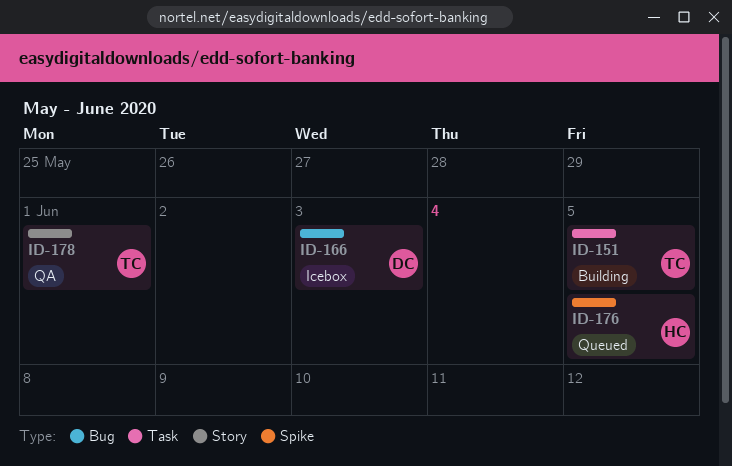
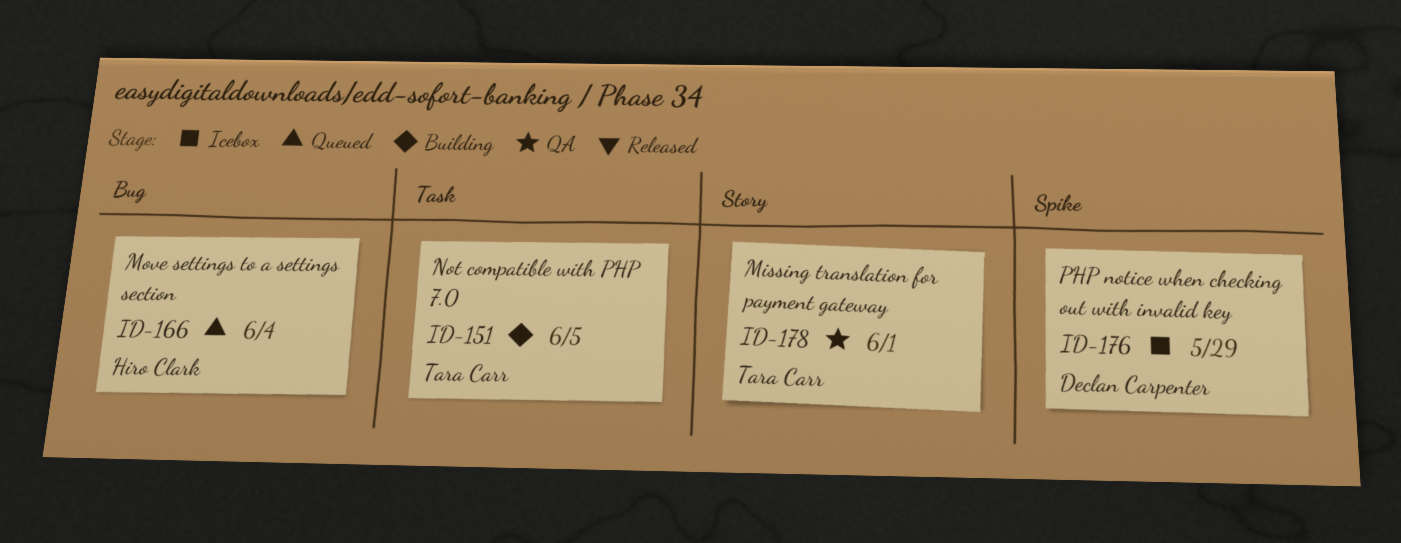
ID-166, status: Icebox -> Queued
ID-166, owner: Declan Carpenter -> Hiro Clark
ID-166, due: Jun 3 -> Jun 4
ID-176, status: Queued -> Icebox
ID-176, owner: Hiro Clark -> Declan Carpenter
ID-176, due: Jun 5 -> May 29

